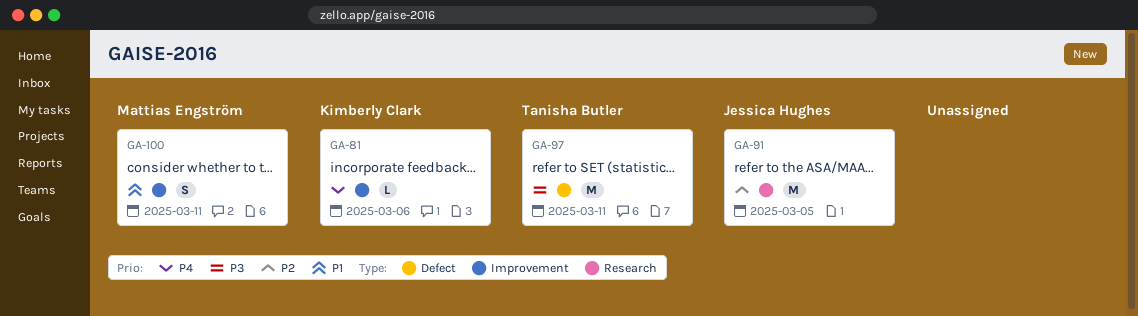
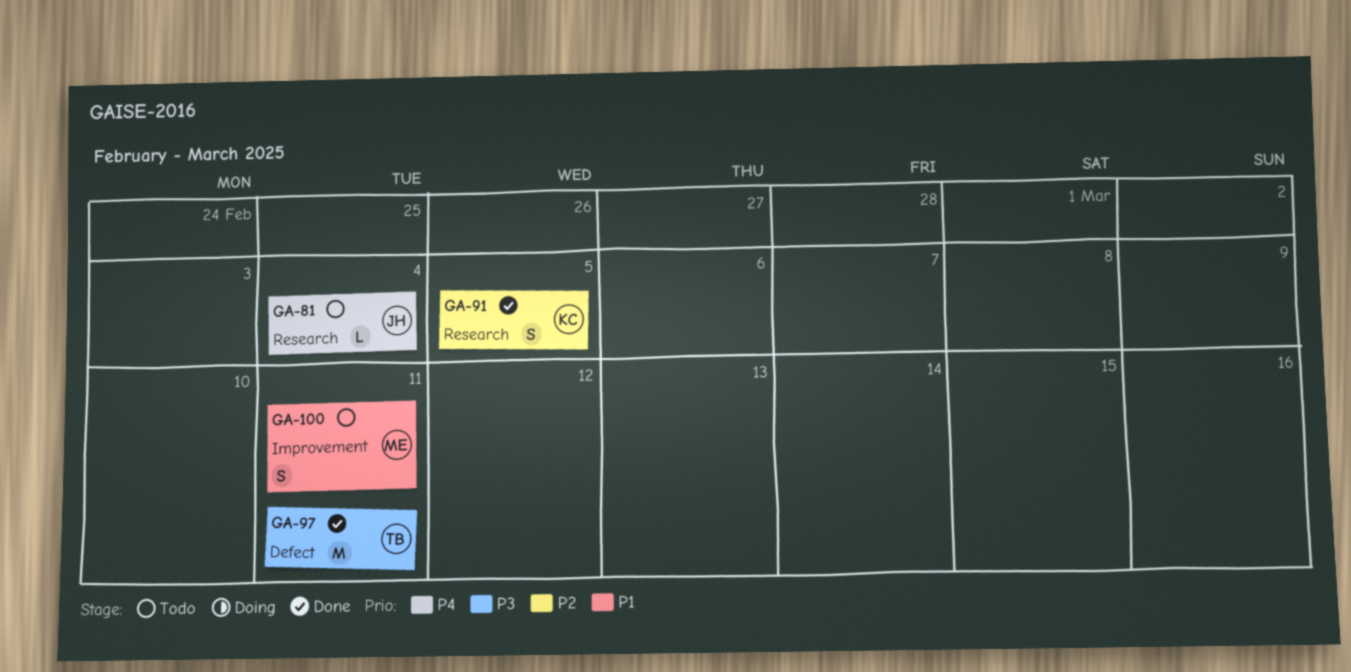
GA-81, owner: Kimberly Clark -> Jessica Hughes
GA-81, label: Improvement -> Research
GA-81, due: Mar 6 -> Mar 4
GA-91, owner: Jessica Hughes -> Kimberly Clark
GA-91, estimate: M -> S

